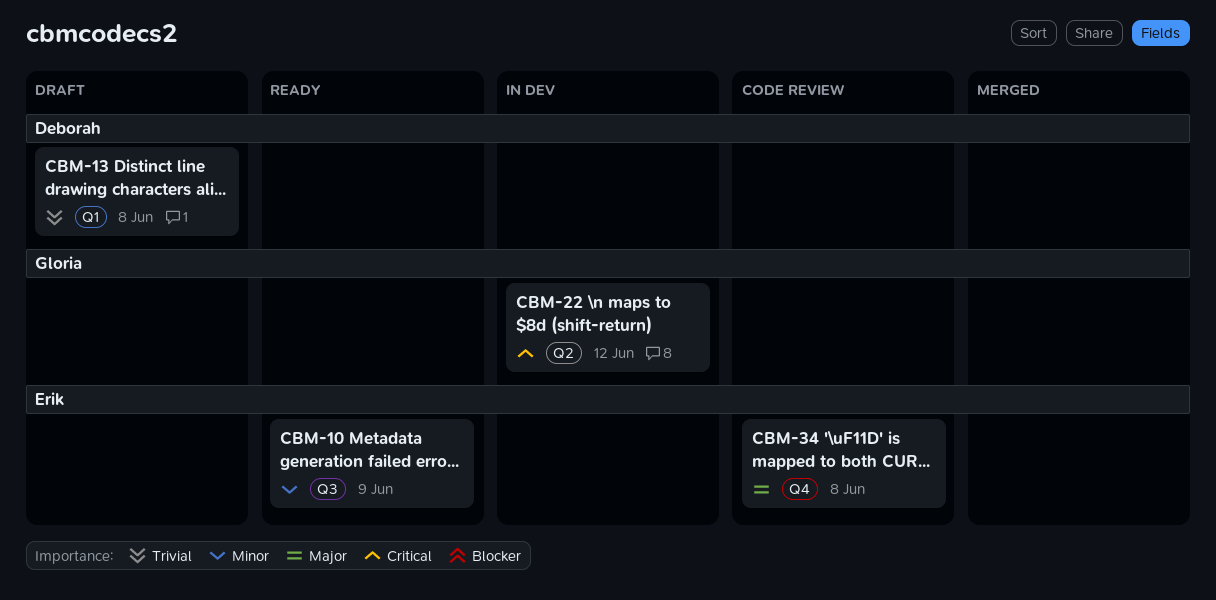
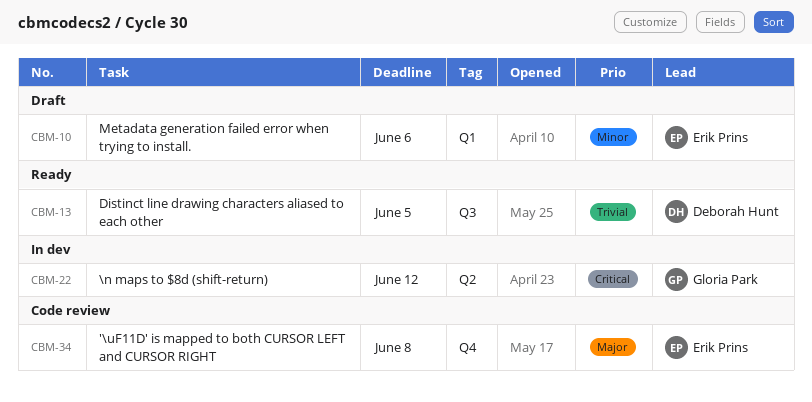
CBM-10, status: Ready -> Draft
CBM-10, label: Q3 -> Q1
CBM-10, due: Jun 9 -> Jun 6
CBM-13, status: Draft -> Ready
CBM-13, label: Q1 -> Q3
CBM-13, due: Jun 8 -> Jun 5

